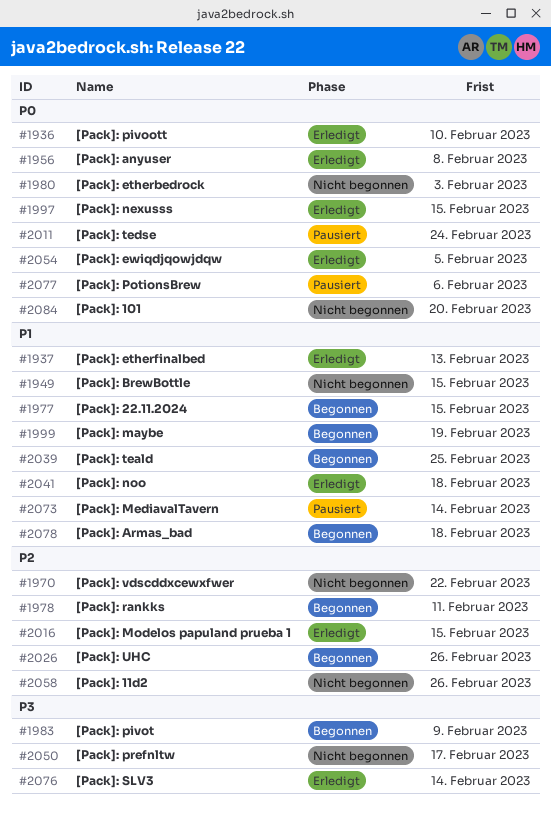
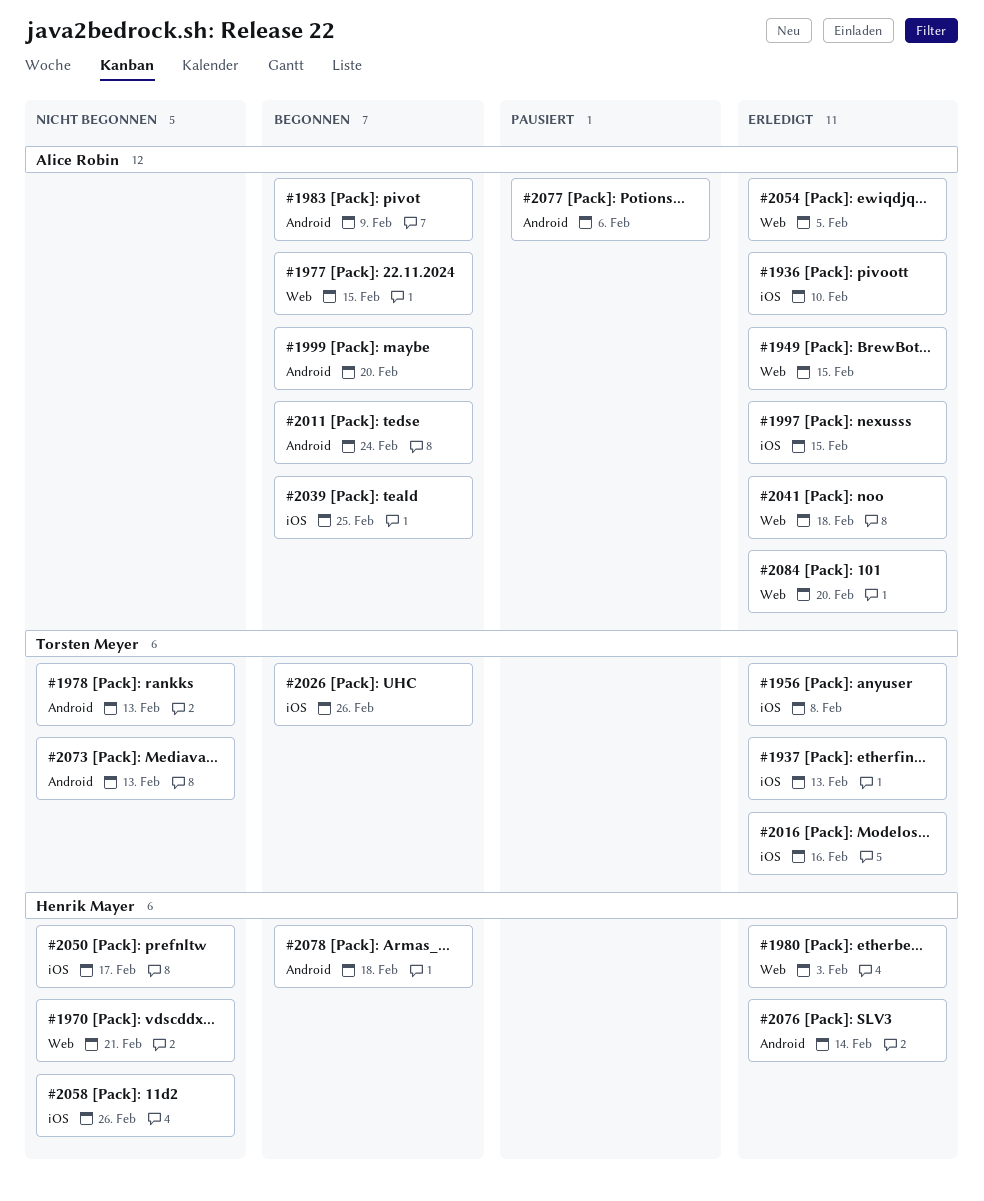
#1949, status: Nicht begonnen -> Erledigt
#1970, due: Feb 22 -> Feb 21
#1978, status: Begonnen -> Nicht begonnen
#1978, due: Feb 11 -> Feb 13
#1980, status: Nicht begonnen -> Erledigt
#1999, due: Feb 19 -> Feb 20
#2011, status: Pausiert -> Begonnen
#2016, due: Feb 15 -> Feb 16
#2073, status: Pausiert -> Nicht begonnen
#2073, due: Feb 14 -> Feb 13
#2084, status: Nicht begonnen -> Erledigt

